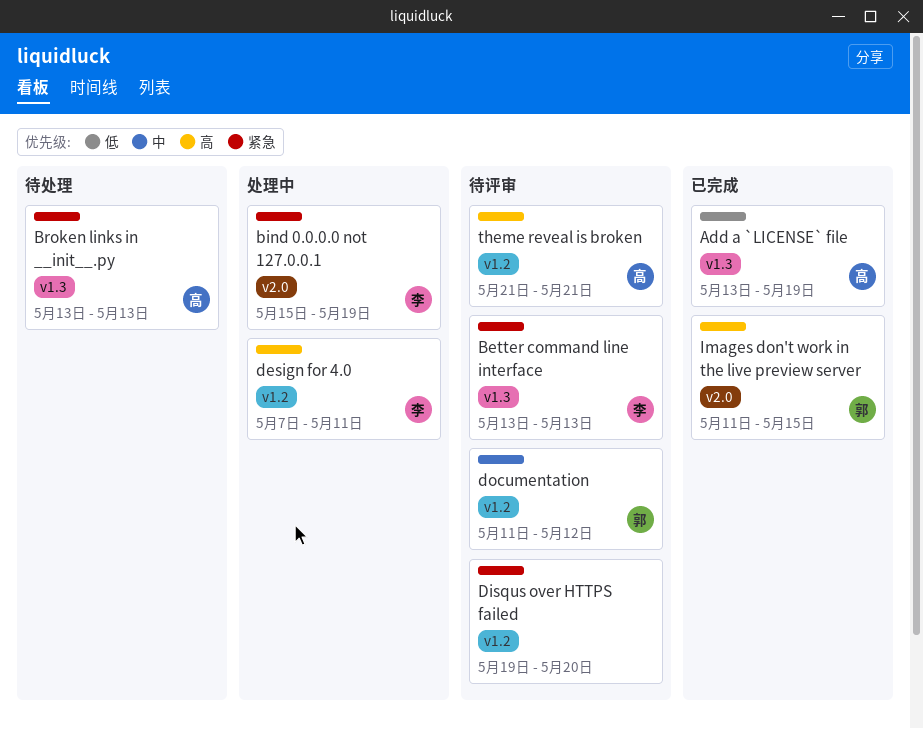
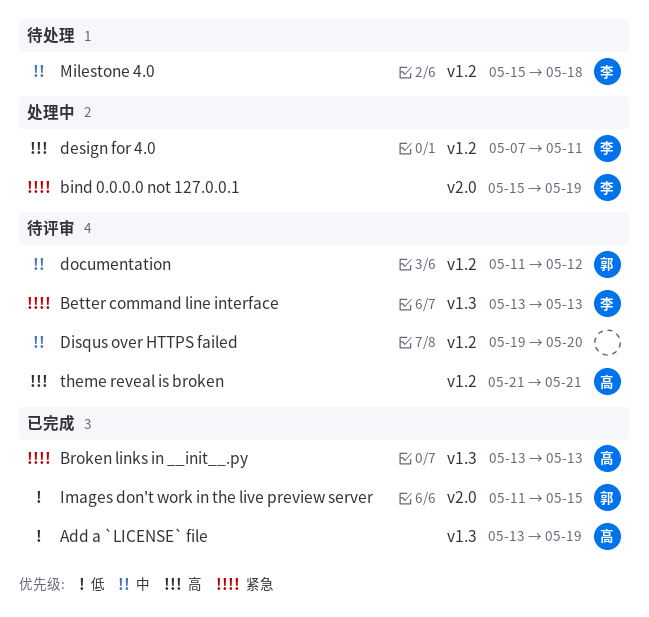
Broken links in __init__.py, status: 待处理 -> 已完成
Disqus over HTTPS failed, priority: 紧急 -> 中
Images don't work in the live preview server, priority: 高 -> 低
Milestone 4.0: none -> present

